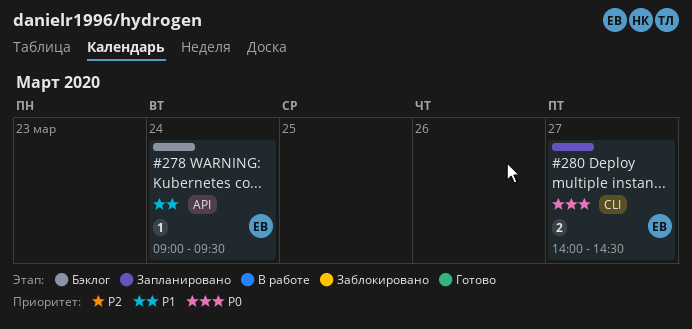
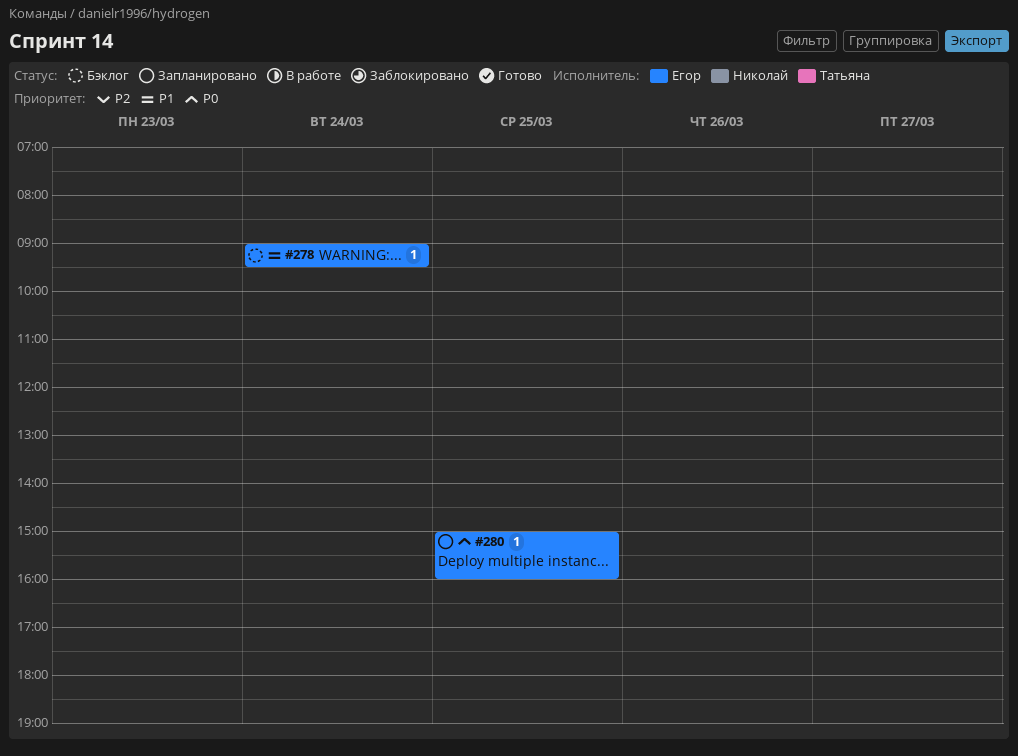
#280, estimate: 2 -> 1
#280, day: Mar 27 -> Mar 25
#280, begins: 14:00 -> 15:00
#280, ends: 14:30 -> 16:00

